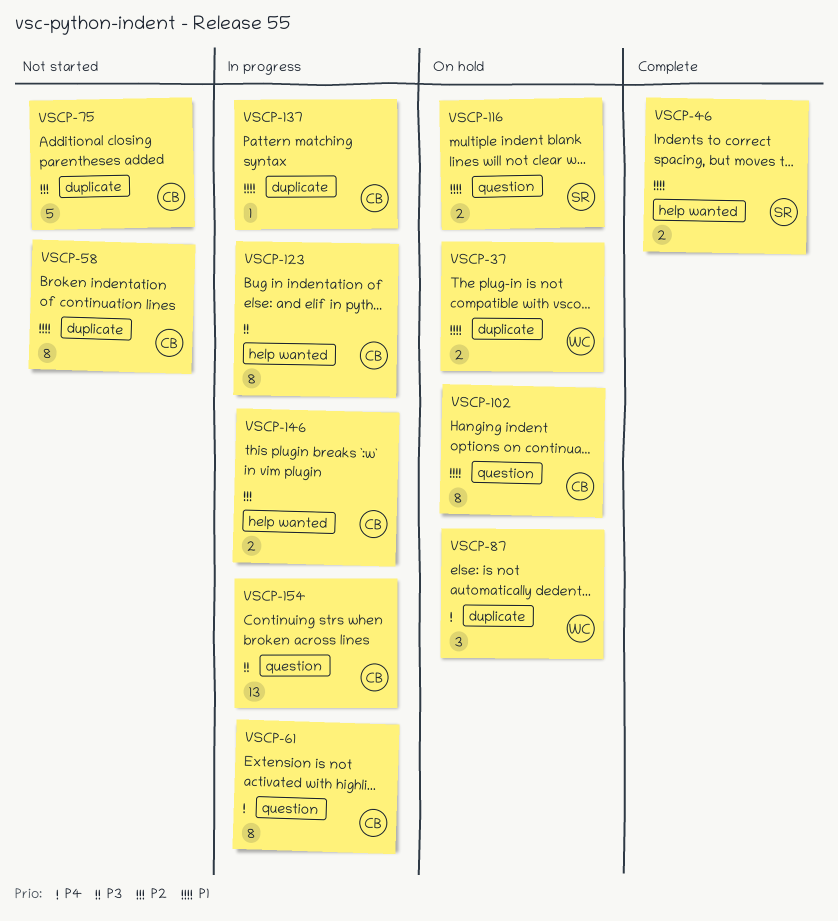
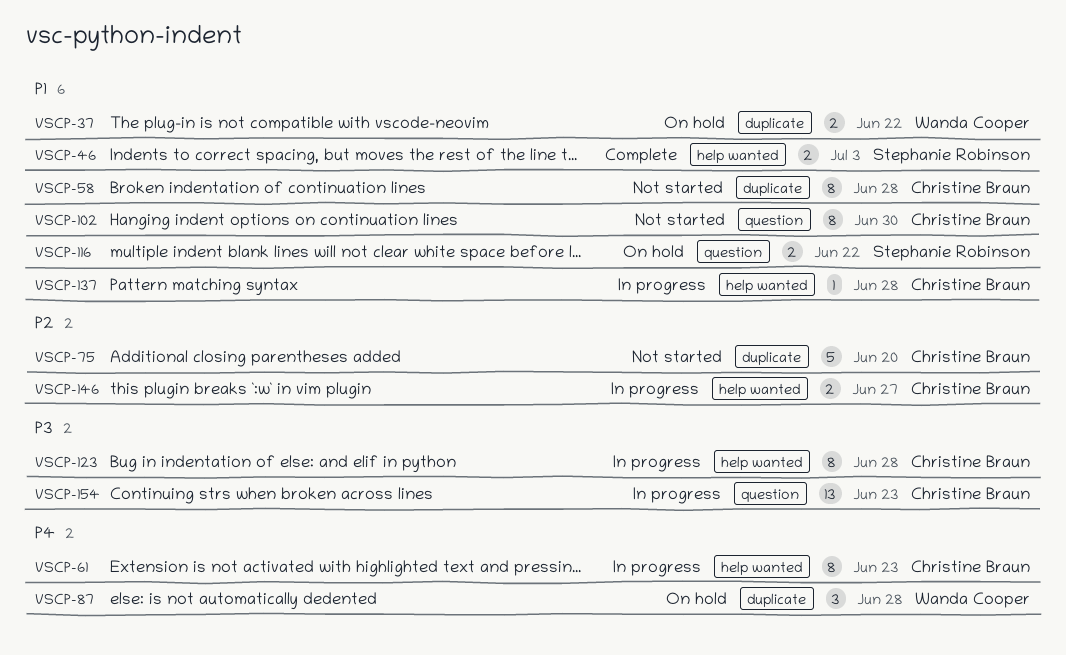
VSCP-61, label: question -> help wanted
VSCP-102, status: On hold -> Not started
VSCP-137, label: duplicate -> help wanted

